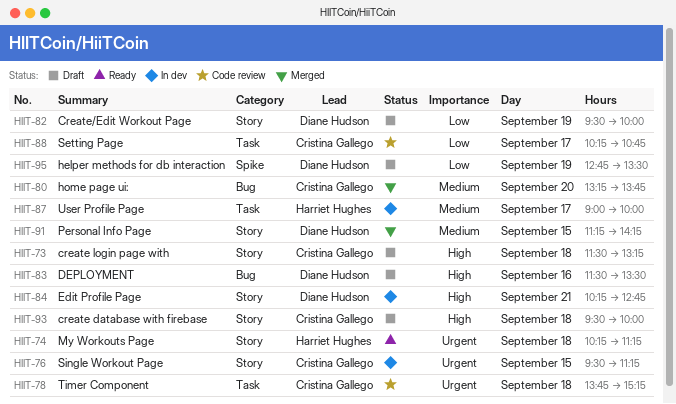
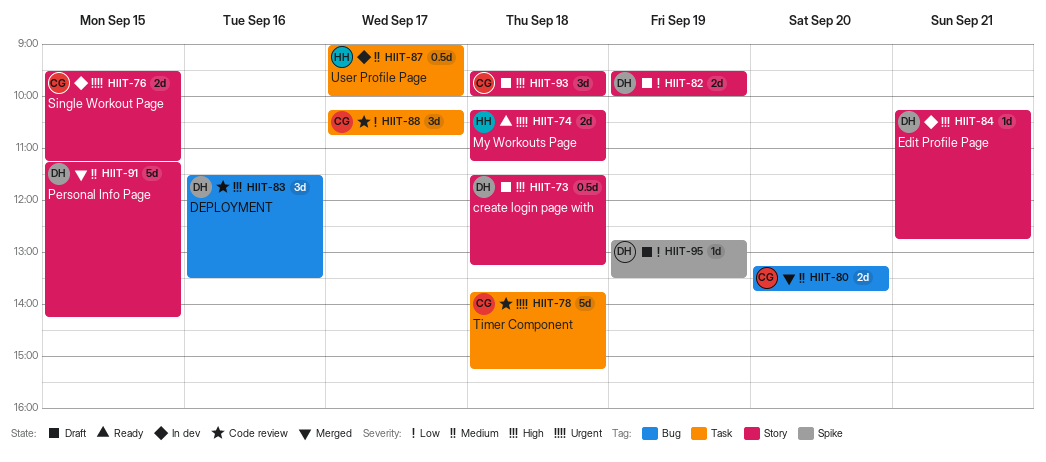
HIIT-73, owner: Cristina Gallego -> Diane Hudson
HIIT-83, status: Draft -> Code review

